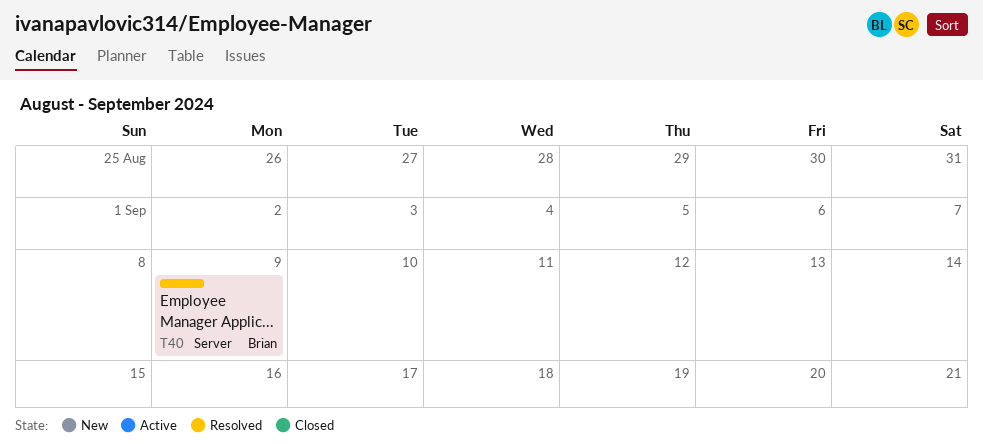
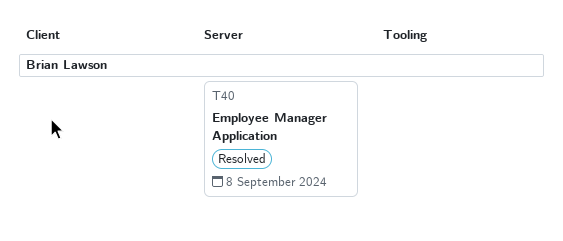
T40, due: Sep 9 -> Sep 8

